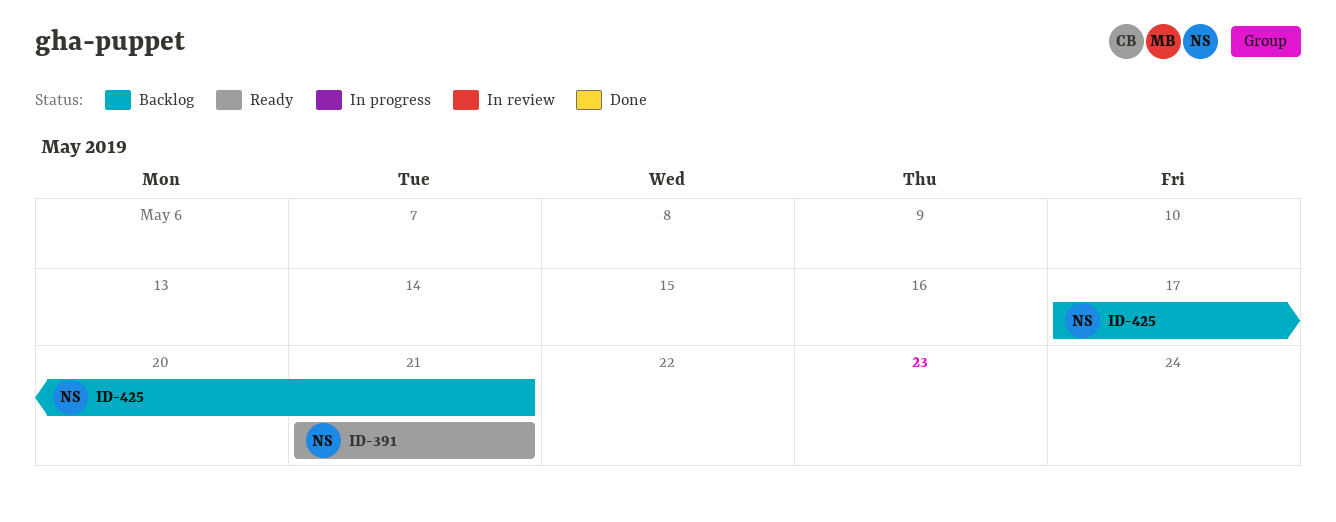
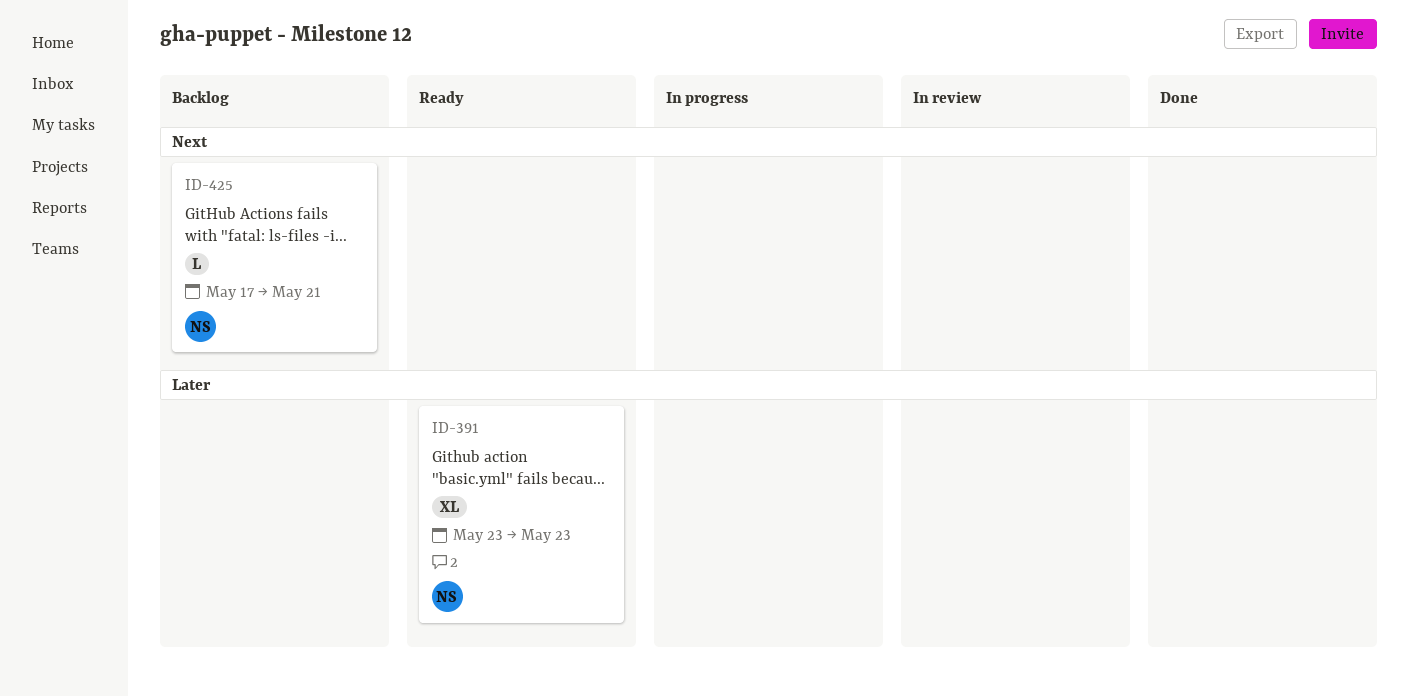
ID-391, start: May 21 -> May 23
ID-391, due: May 21 -> May 23

